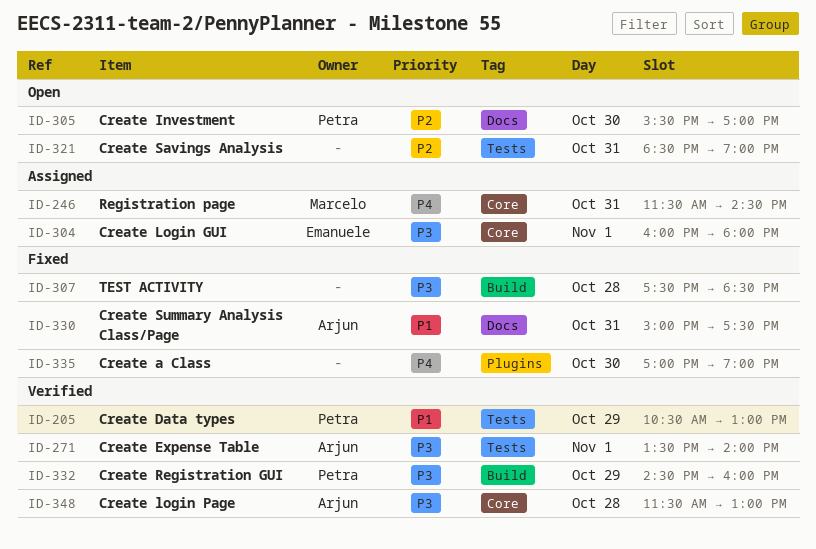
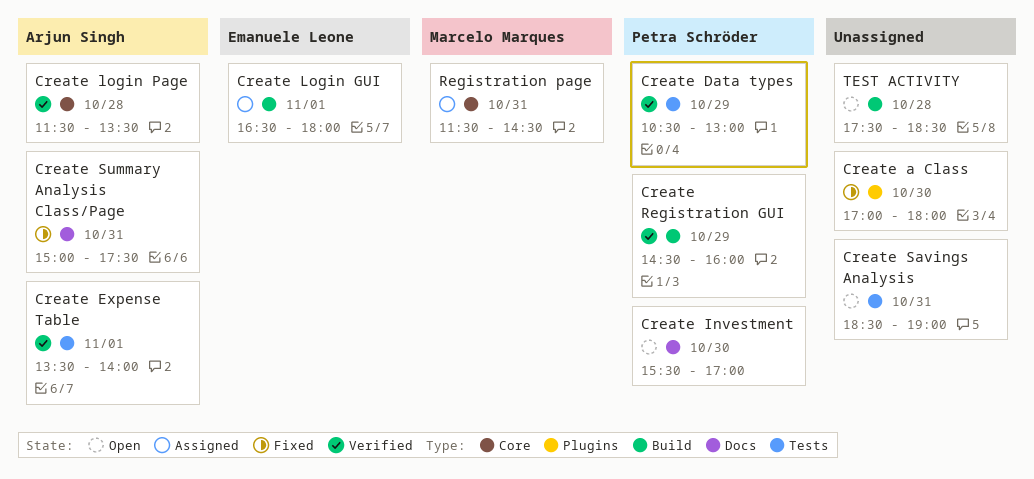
Create a Class, ends: 19:00 -> 18:00
Create Login GUI, label: Core -> Build
Create Login GUI, begins: 16:00 -> 16:30
Create login Page, ends: 13:00 -> 13:30
TEST ACTIVITY, status: Fixed -> Open

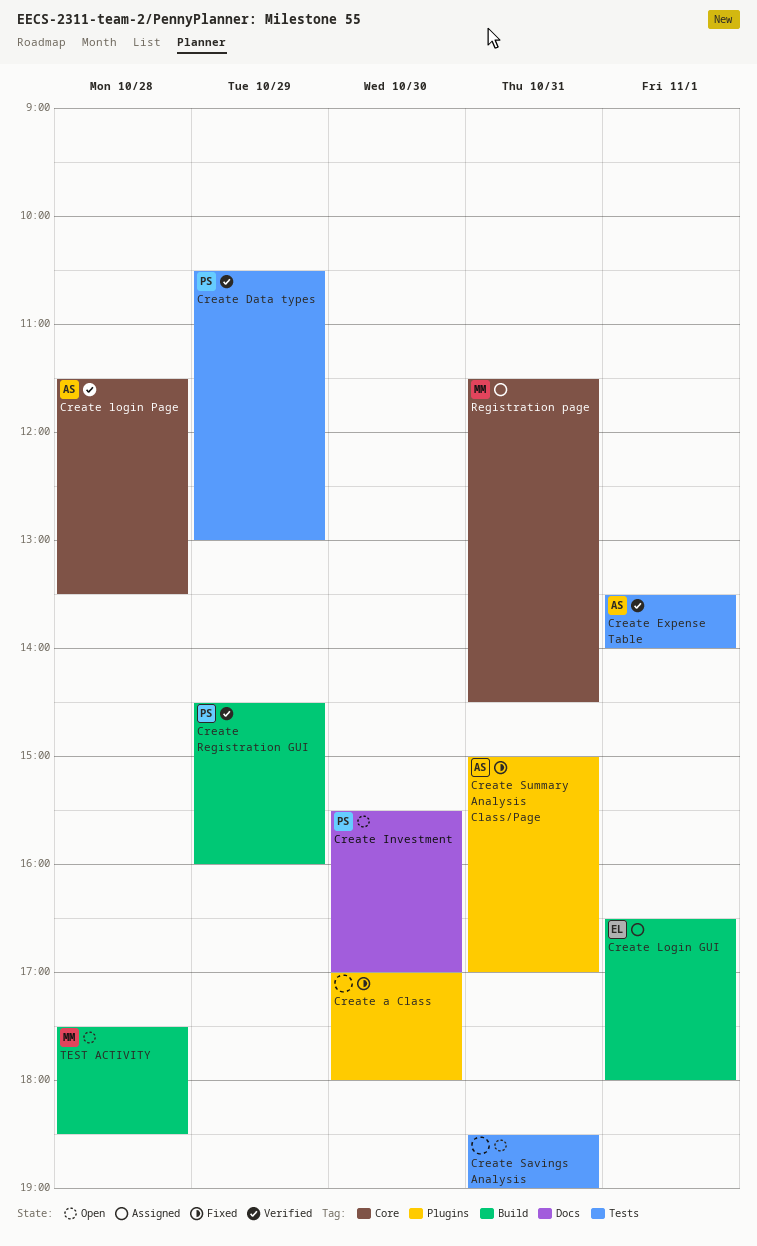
Create Summary Analysis Class/Page, label: Docs -> Plugins
Create Summary Analysis Class/Page, ends: 17:30 -> 17:00
TEST ACTIVITY, owner: none -> Marcelo Marques

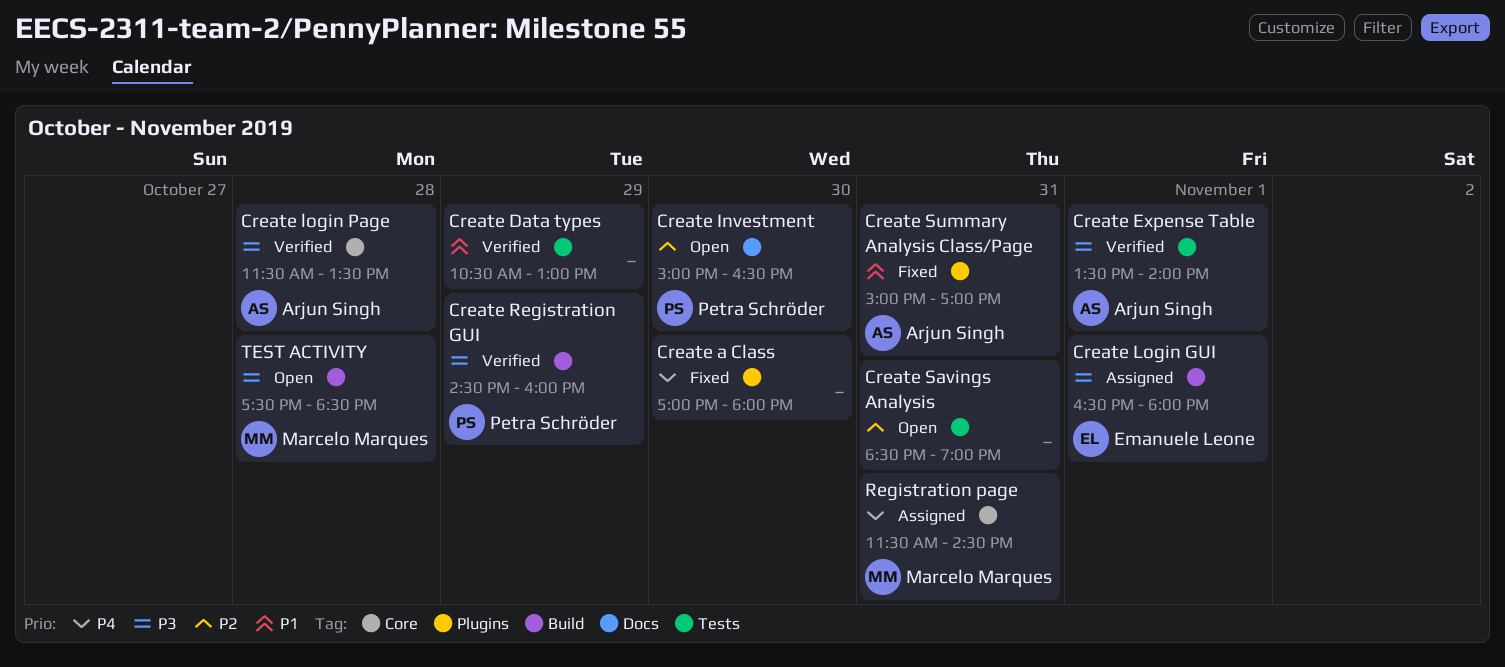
Create Data types, owner: Petra Schröder -> none
Create Investment, begins: 15:30 -> 15:00
Create Investment, ends: 17:00 -> 16:30

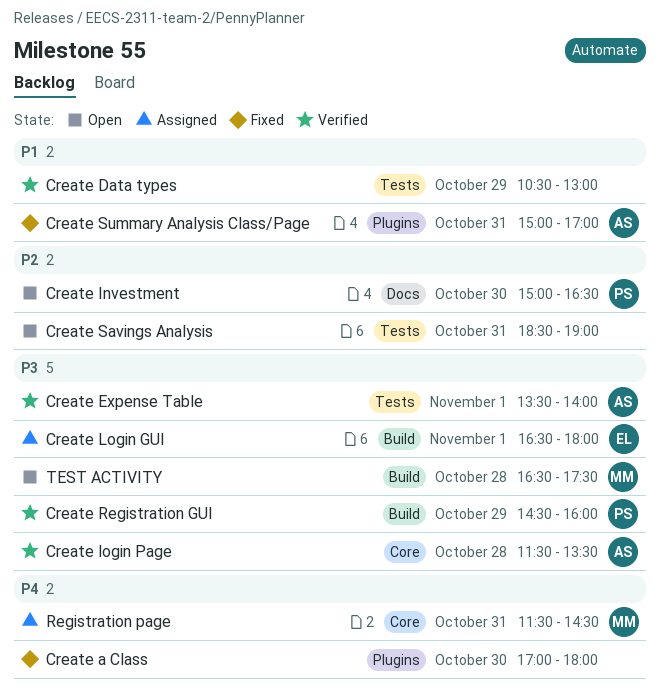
TEST ACTIVITY, begins: 17:30 -> 16:30
TEST ACTIVITY, ends: 18:30 -> 17:30

